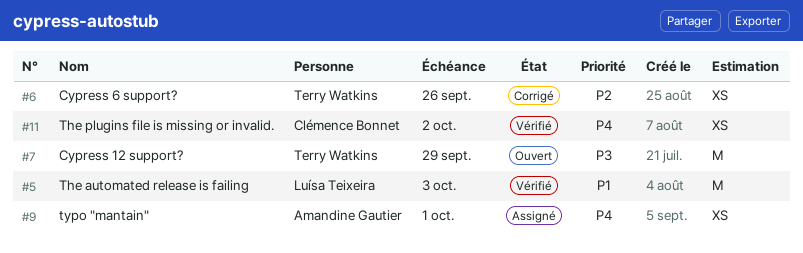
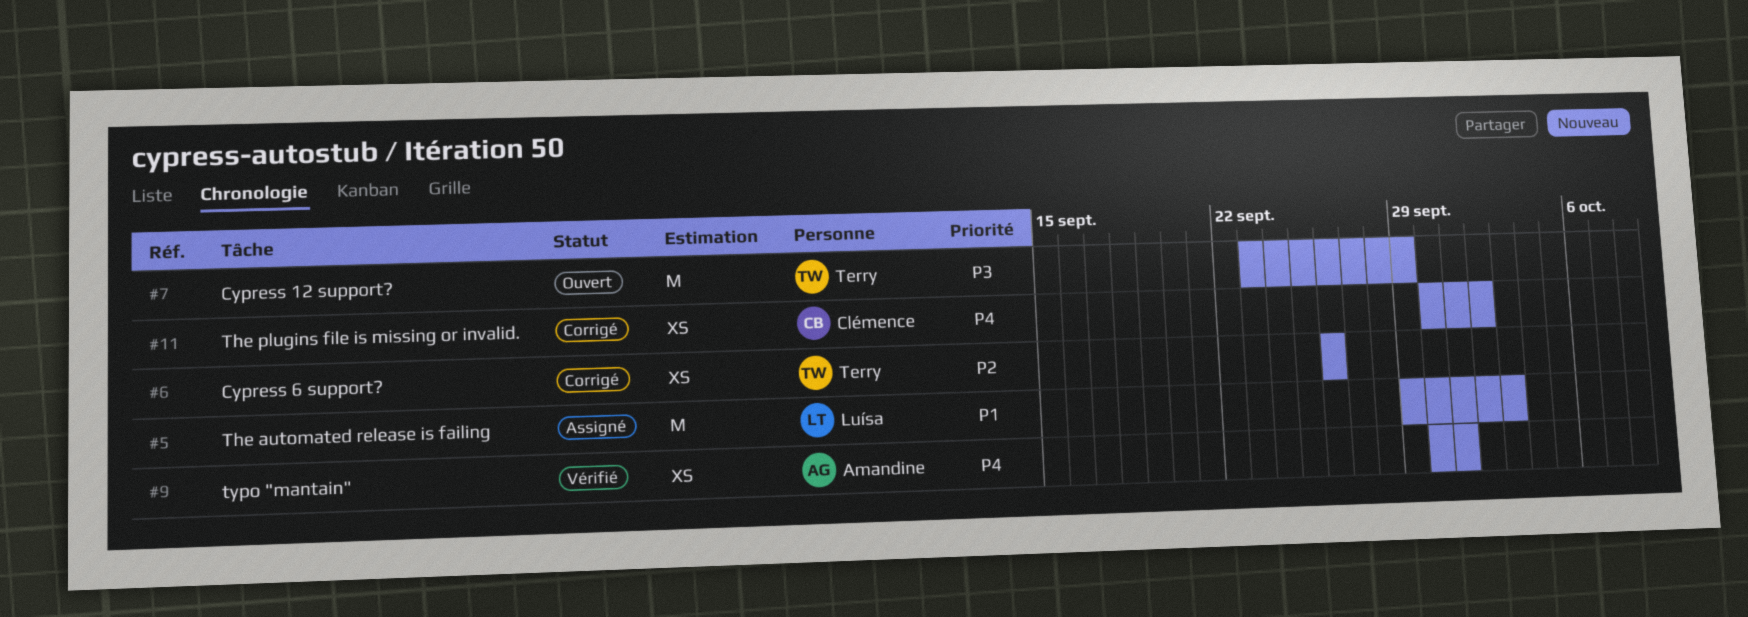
#5, status: Vérifié -> Assigné
#9, status: Assigné -> Vérifié
#11, status: Vérifié -> Corrigé

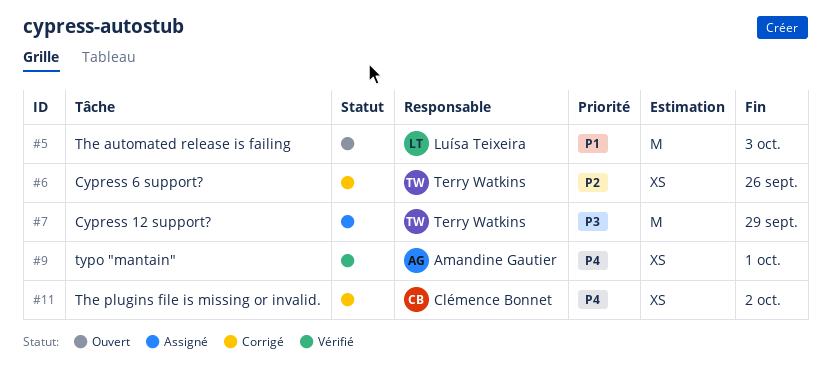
#5, status: Assigné -> Ouvert
#7, status: Ouvert -> Assigné

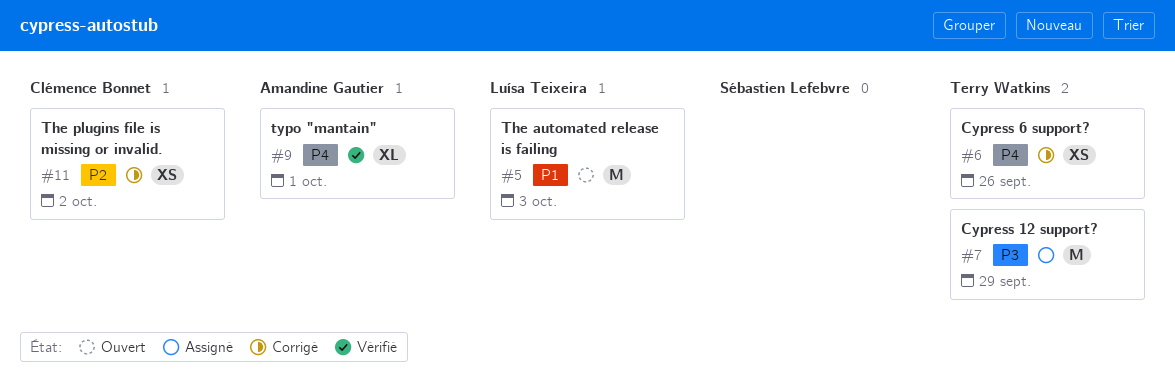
#6, priority: P2 -> P4
#9, estimate: XS -> XL
#11, priority: P4 -> P2

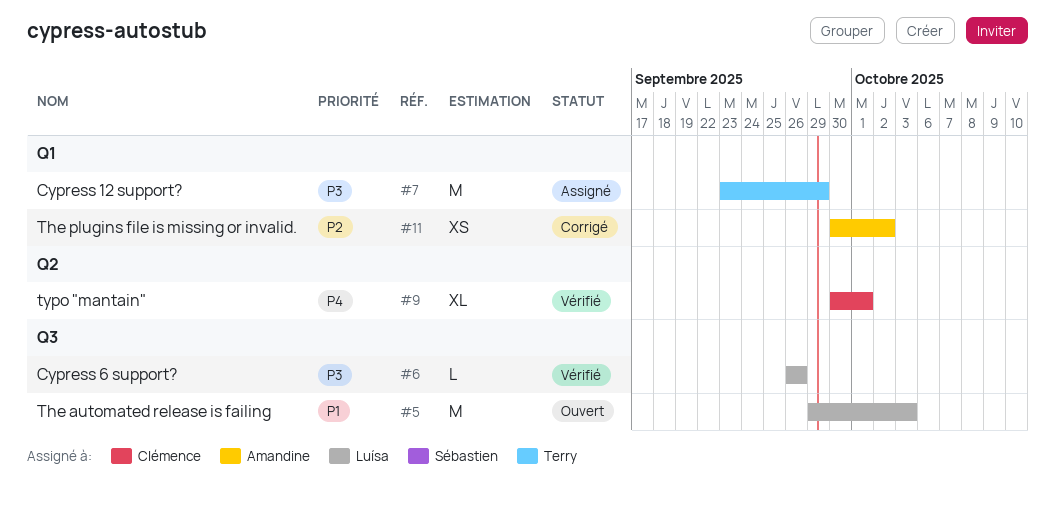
#6, status: Corrigé -> Vérifié
#6, owner: Terry Watkins -> Luísa Teixeira
#6, priority: P4 -> P3
#6, estimate: XS -> L
#9, owner: Amandine Gautier -> Clémence Bonnet
#11, owner: Clémence Bonnet -> Amandine Gautier

